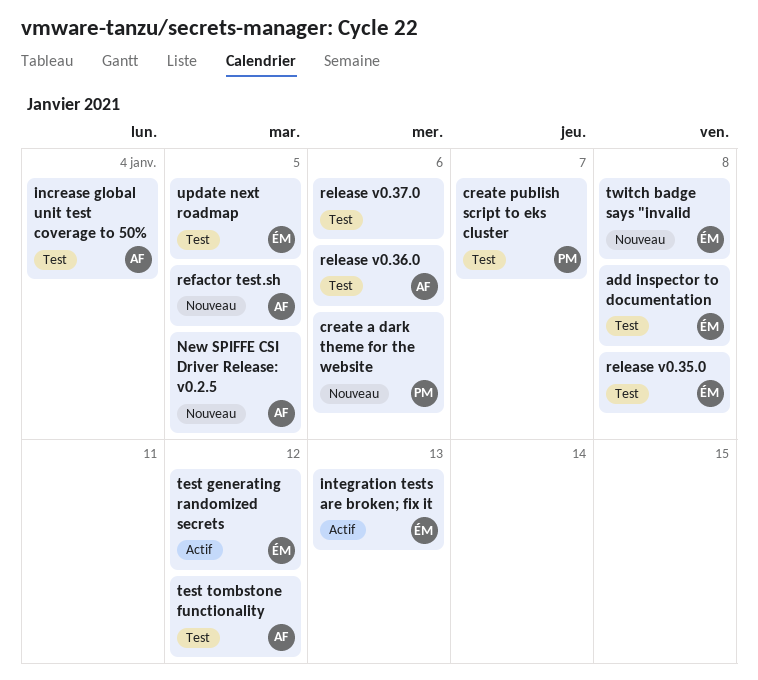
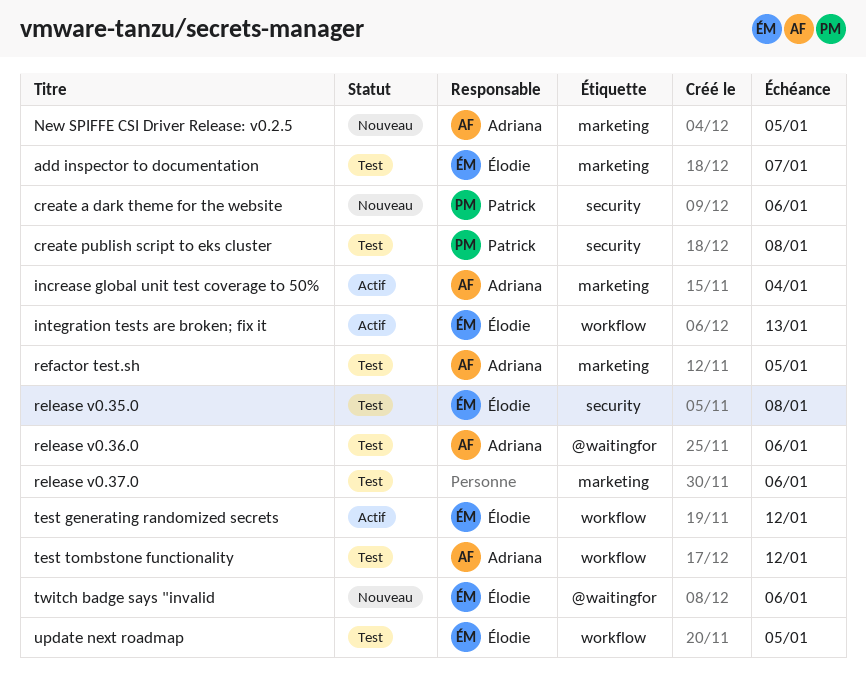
add inspector to documentation, due: Jan 8 -> Jan 7
create publish script to eks cluster, due: Jan 7 -> Jan 8
increase global unit test coverage to 50%, status: Test -> Actif
refactor test.sh, status: Nouveau -> Test
twitch badge says "invalid, due: Jan 8 -> Jan 6

